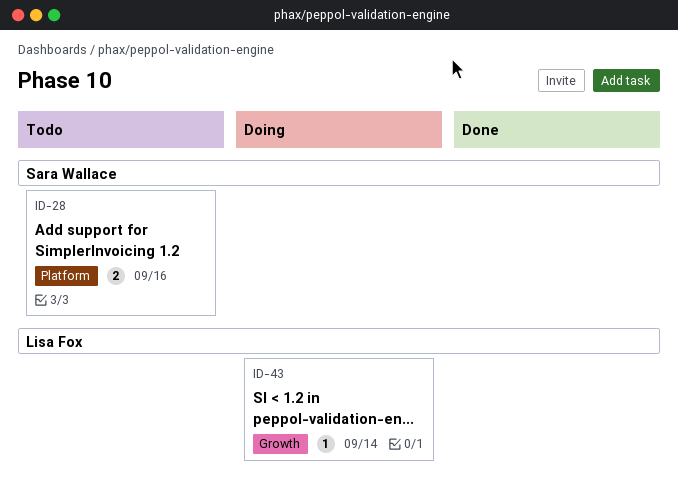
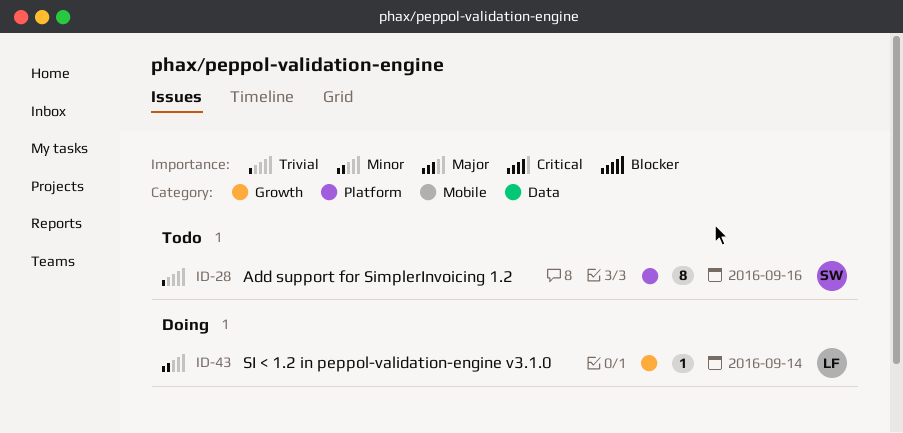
ID-28, estimate: 2 -> 8

